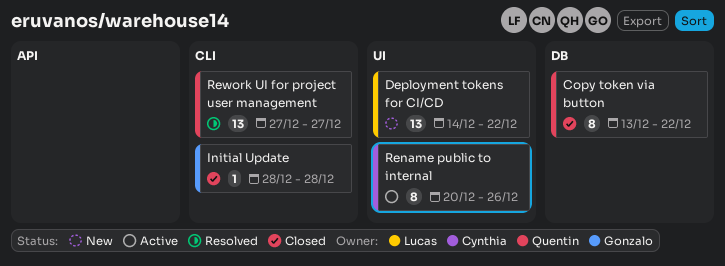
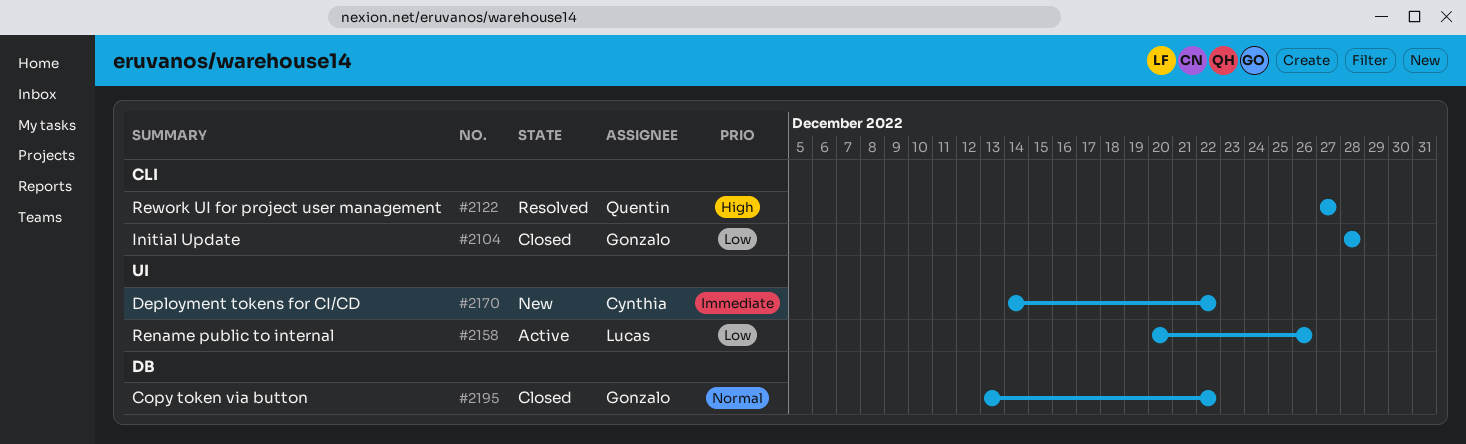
Copy token via button, owner: Quentin -> Gonzalo
Deployment tokens for CI/CD, owner: Lucas -> Cynthia
Rename public to internal, owner: Cynthia -> Lucas

